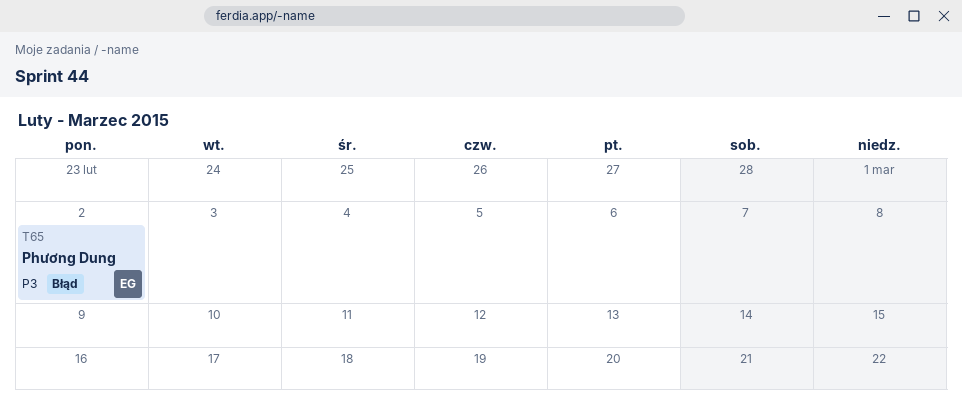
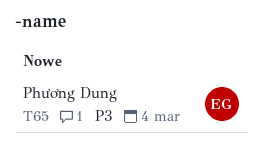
T65, due: Mar 2 -> Mar 4

